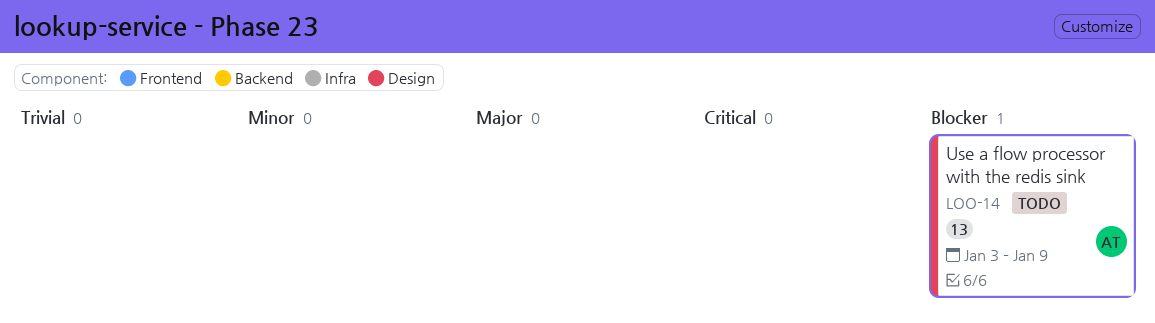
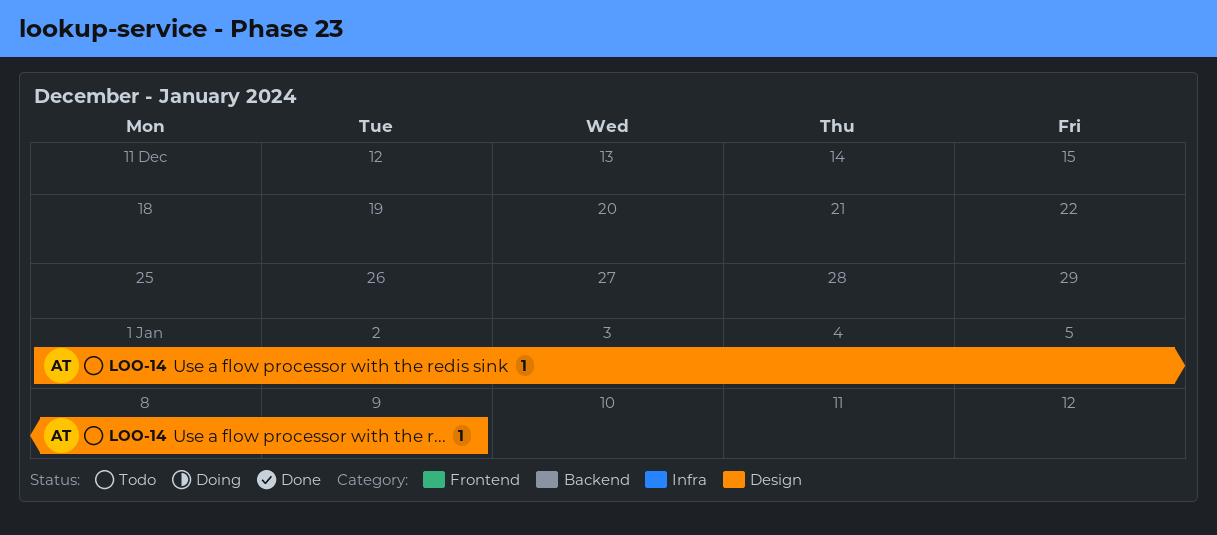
LOO-14, estimate: 13 -> 1
LOO-14, start: Jan 3 -> Jan 1

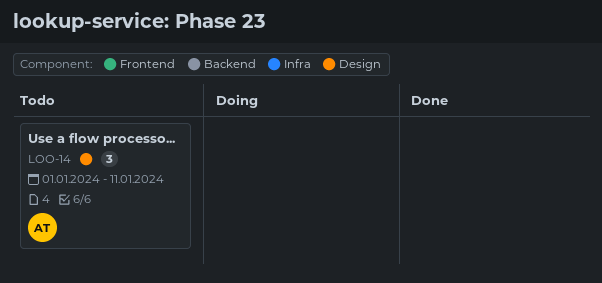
LOO-14, estimate: 1 -> 3
LOO-14, due: Jan 9 -> Jan 11

